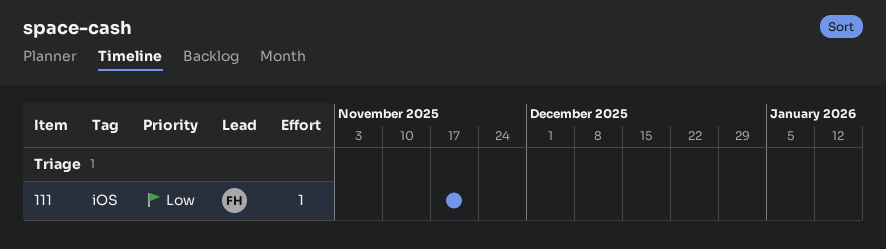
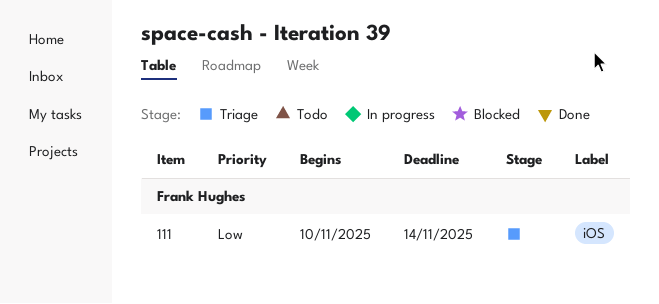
111, start: Nov 17 -> Nov 10
111, due: Nov 21 -> Nov 14

